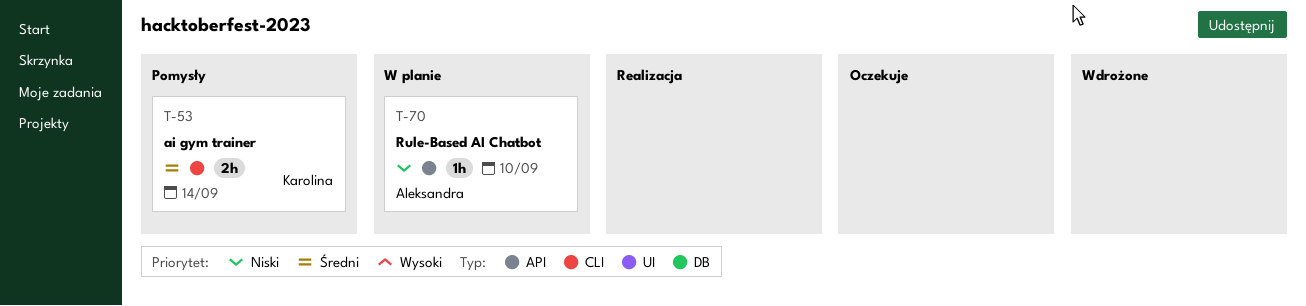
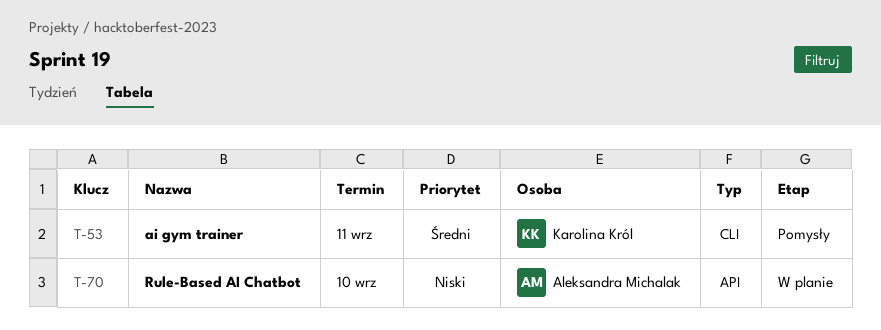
T-53, due: Sep 14 -> Sep 11

